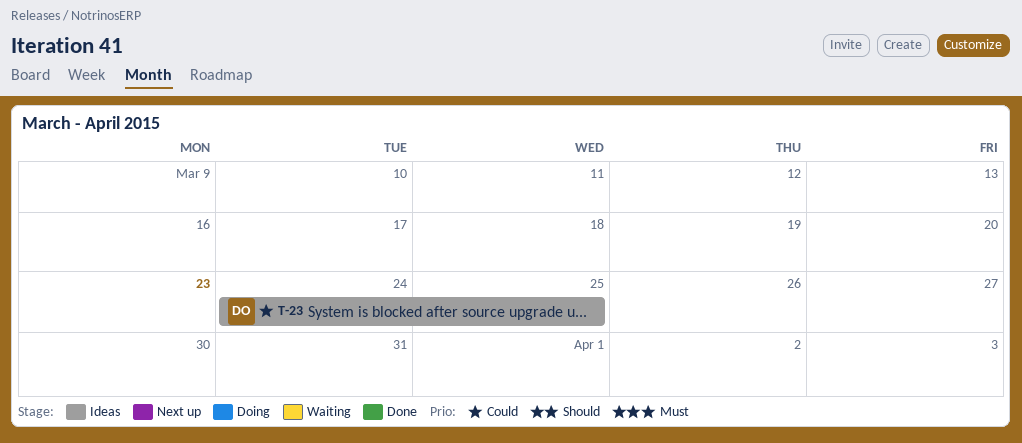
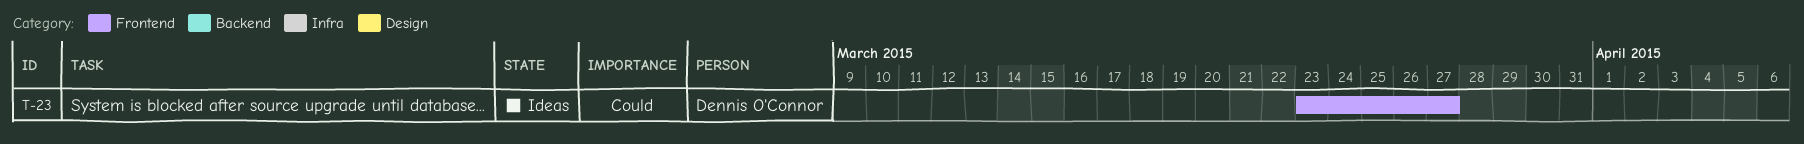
T-23, start: Mar 24 -> Mar 23
T-23, due: Mar 25 -> Mar 27

